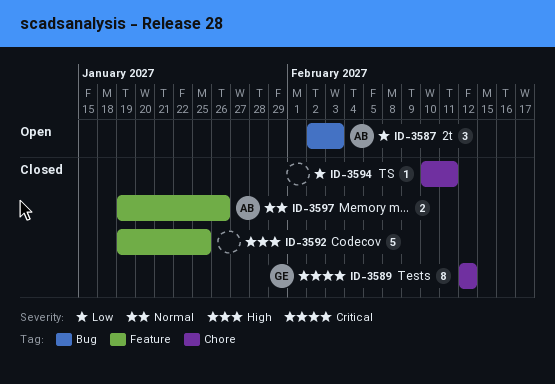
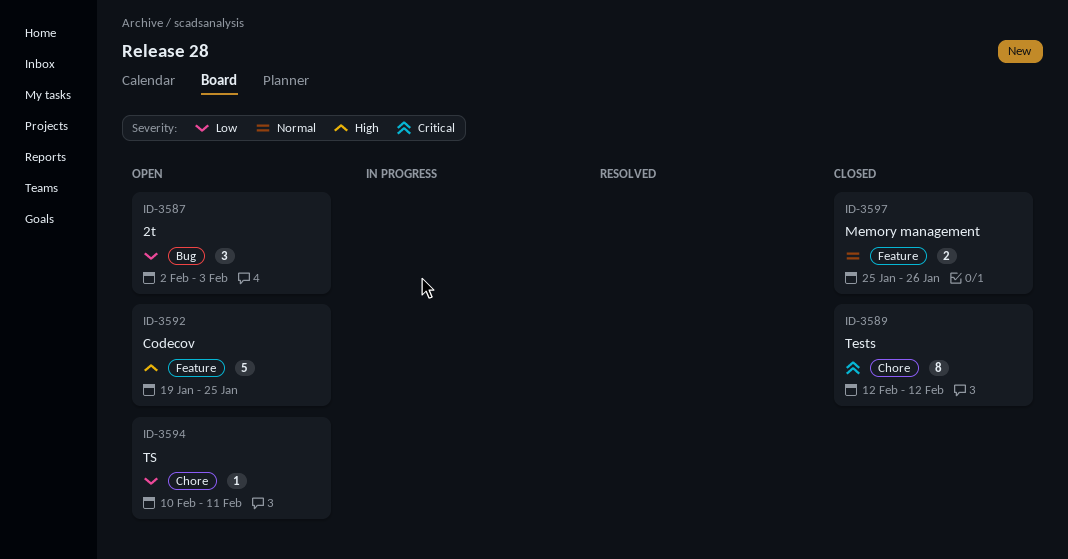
ID-3592, status: Closed -> Open
ID-3594, status: Closed -> Open
ID-3597, start: Jan 19 -> Jan 25

